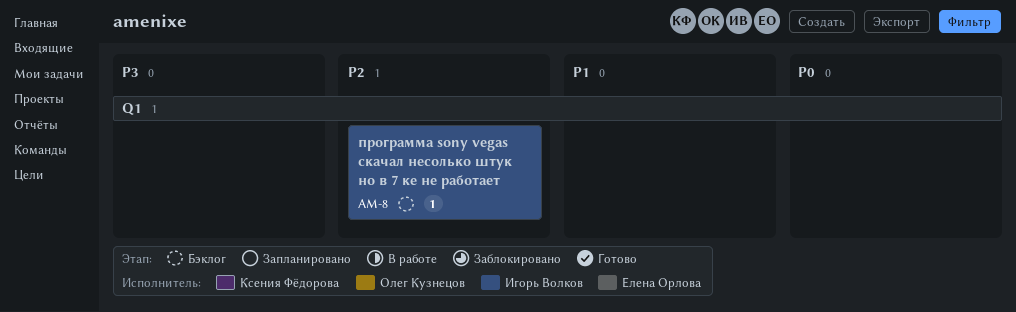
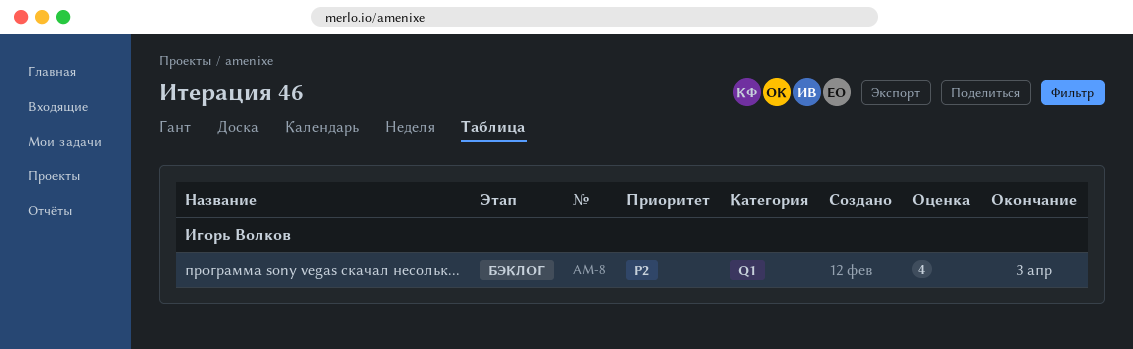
AM-8, estimate: 1 -> 4

